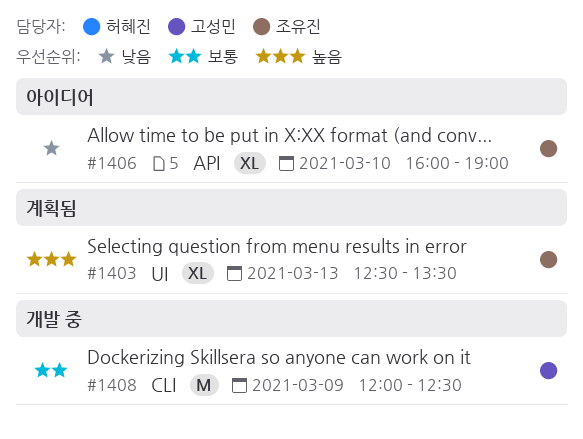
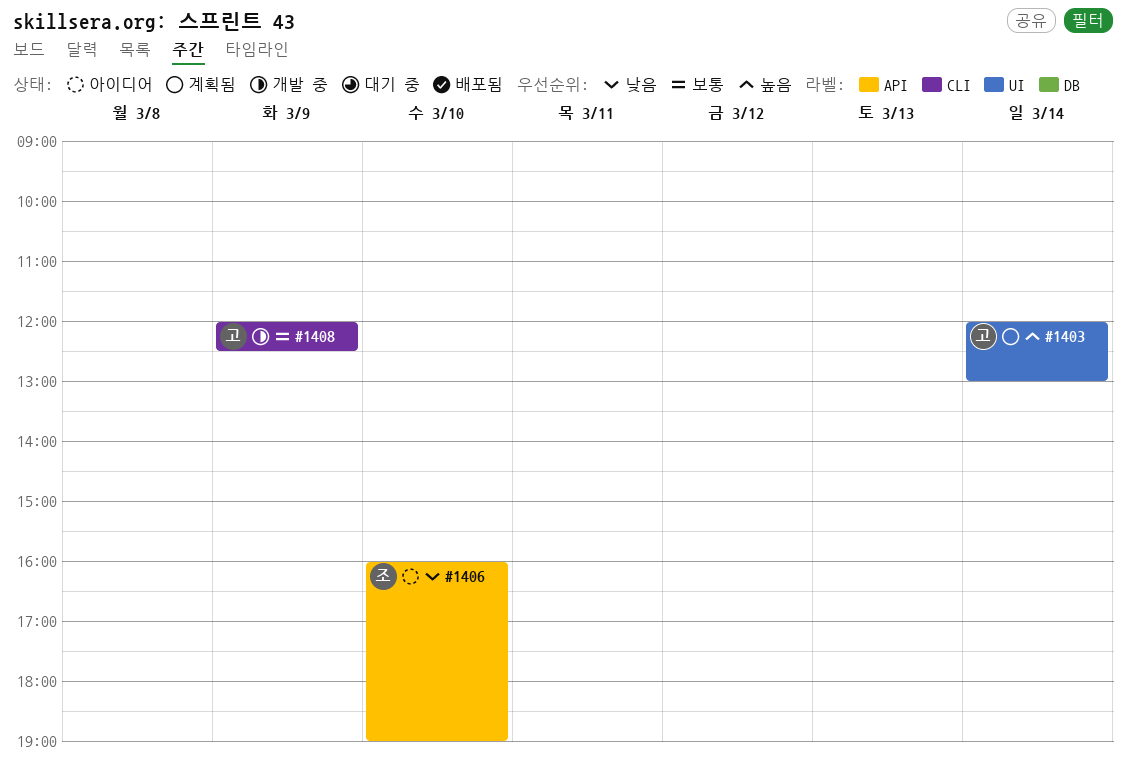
#1403, owner: 조유진 -> 고성민
#1403, day: Mar 13 -> Mar 14
#1403, begins: 12:30 -> 12:00
#1403, ends: 13:30 -> 13:00

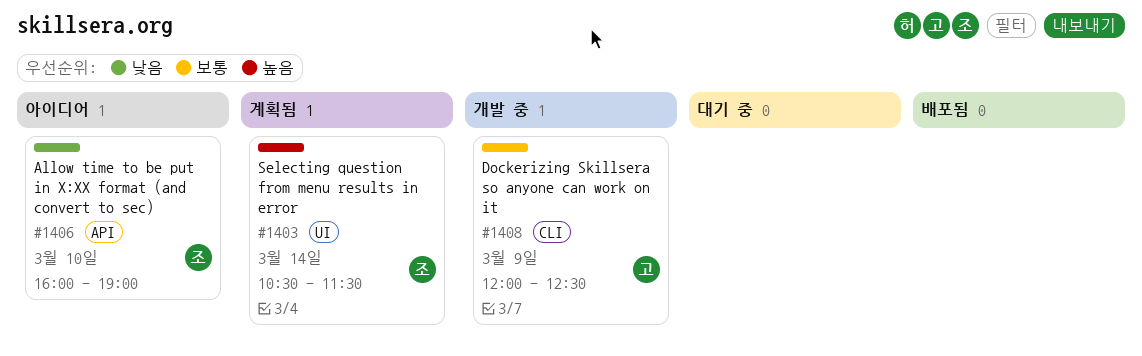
#1403, owner: 고 -> 조
#1403, begins: 12:00 -> 10:30
#1403, ends: 13:00 -> 11:30

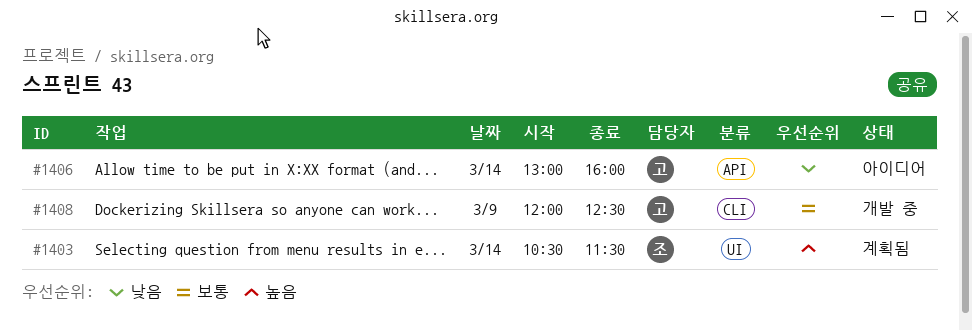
#1406, owner: 조 -> 고
#1406, day: Mar 10 -> Mar 14
#1406, begins: 16:00 -> 13:00
#1406, ends: 19:00 -> 16:00

